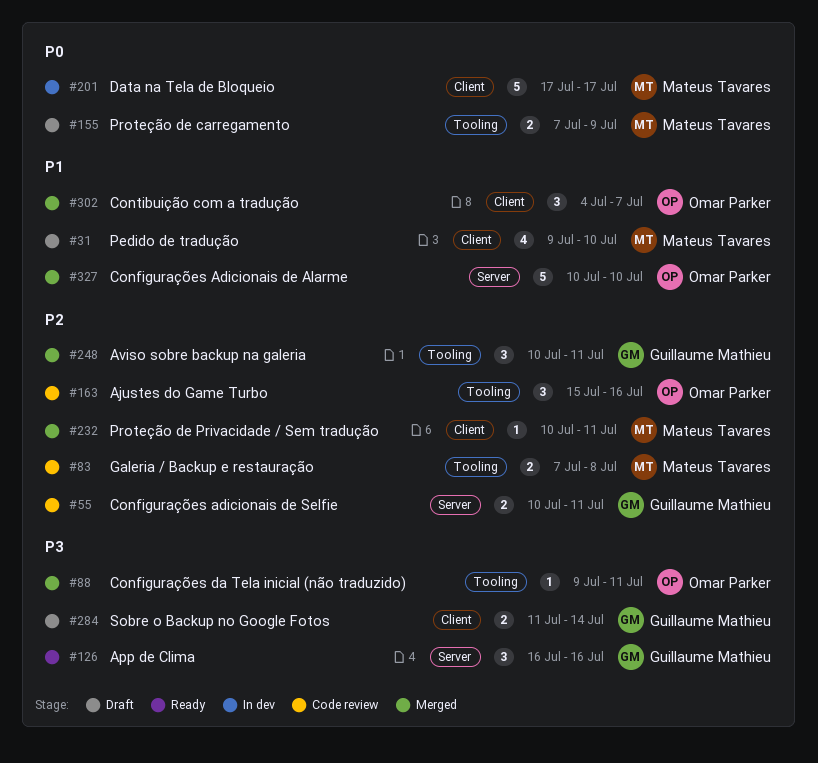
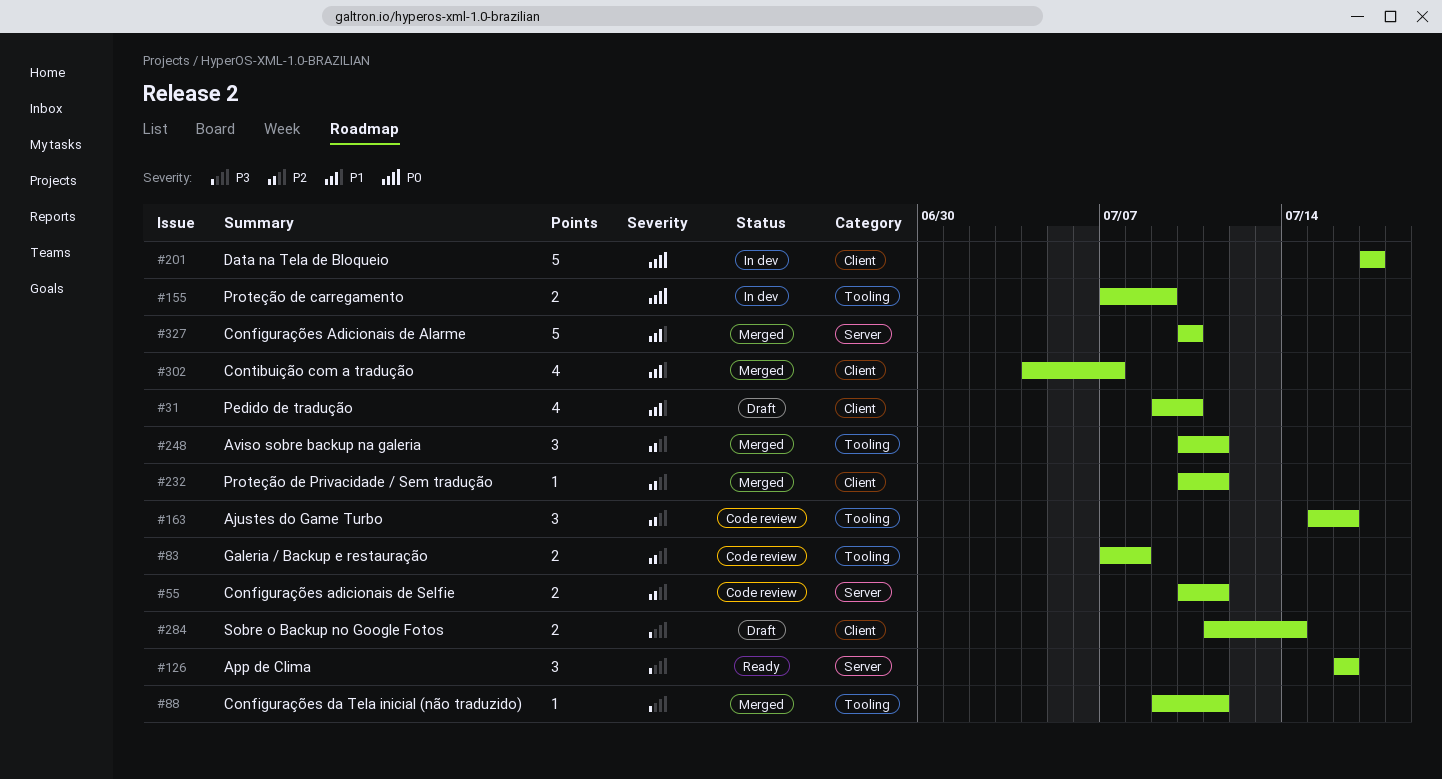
#155, status: Draft -> In dev
#302, estimate: 3 -> 4

